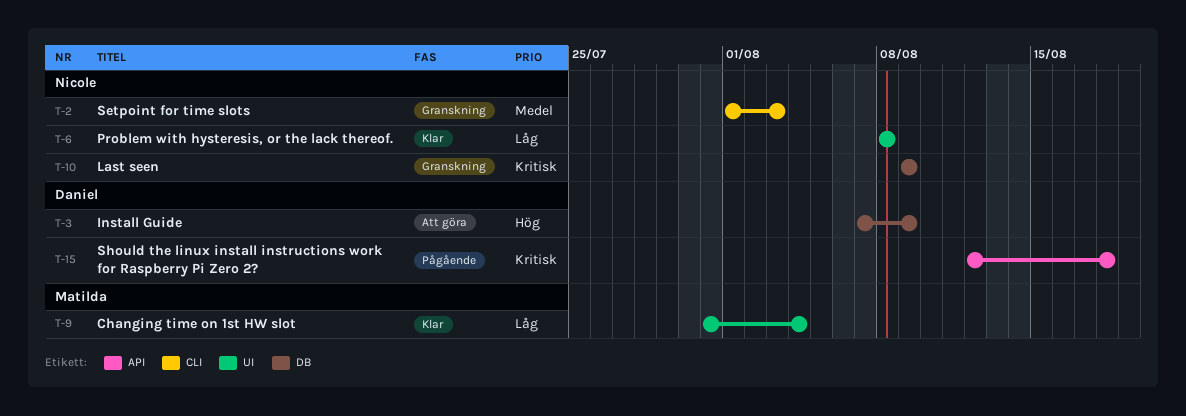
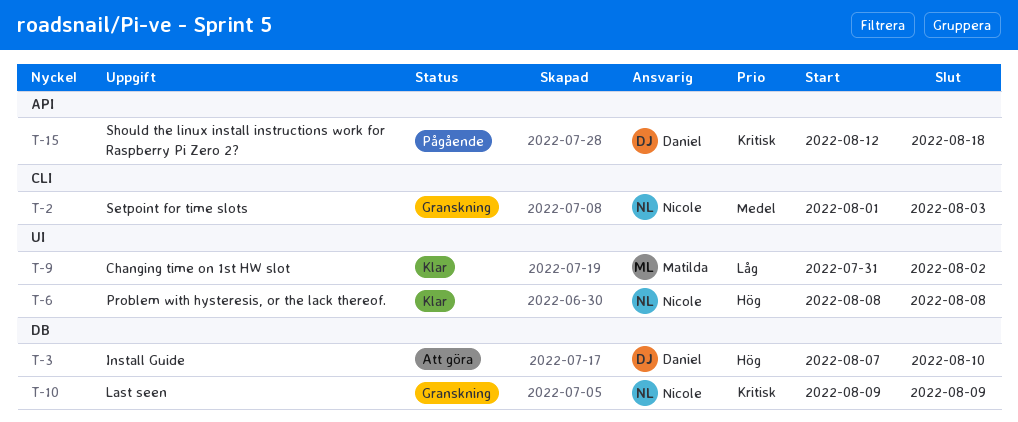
T-3, due: Aug 9 -> Aug 10
T-6, priority: Låg -> Hög
T-9, due: Aug 4 -> Aug 2

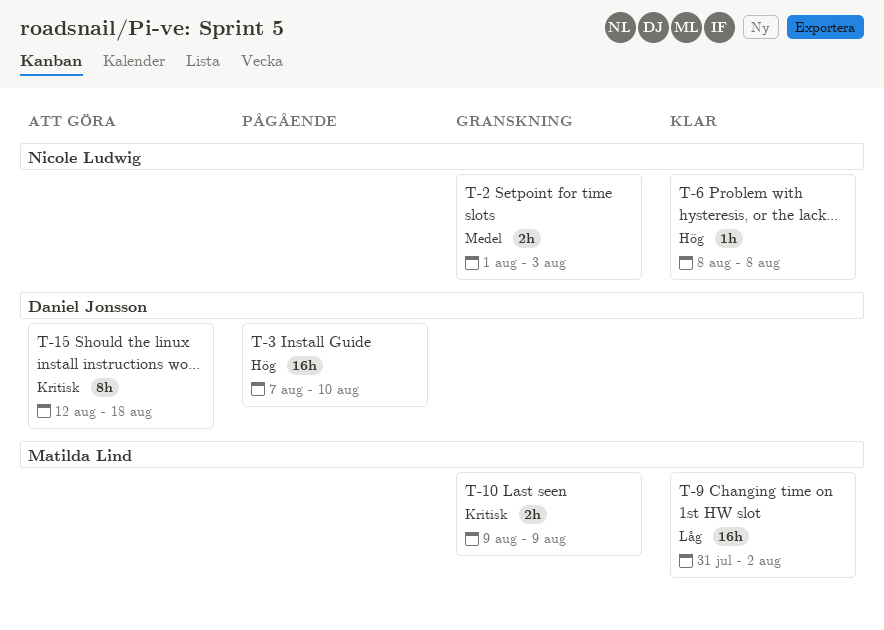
T-3, status: Att göra -> Pågående
T-10, owner: Nicole Ludwig -> Matilda Lind
T-15, status: Pågående -> Att göra

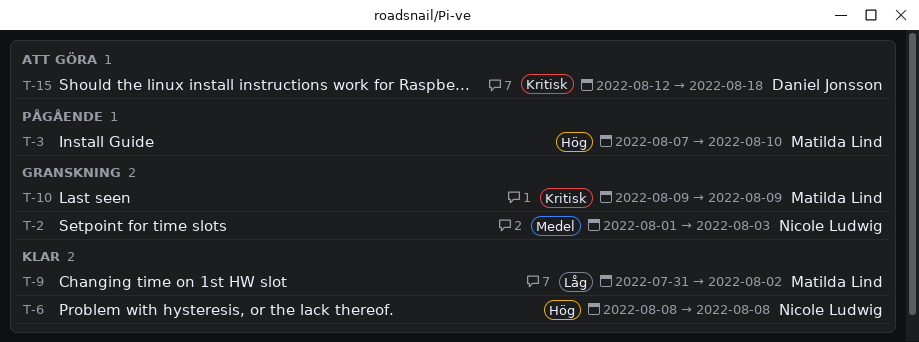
T-3, owner: Daniel Jonsson -> Matilda Lind

